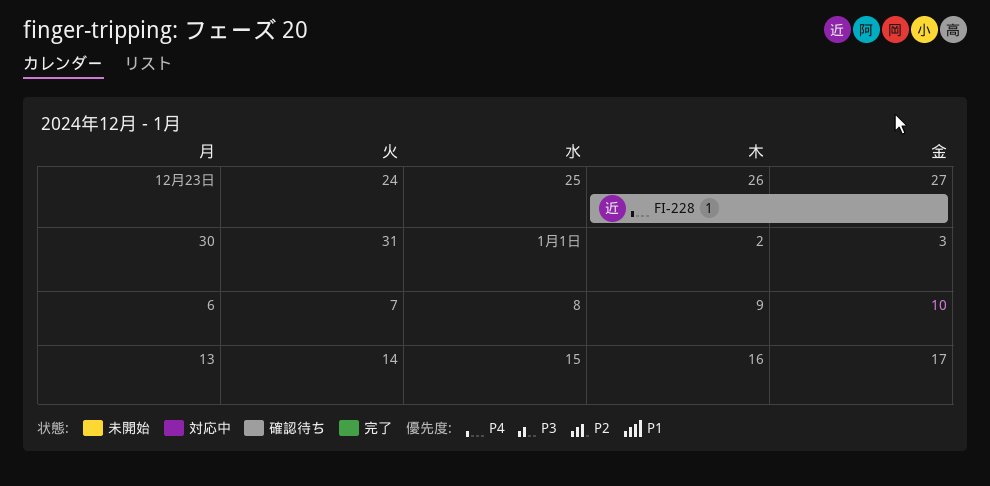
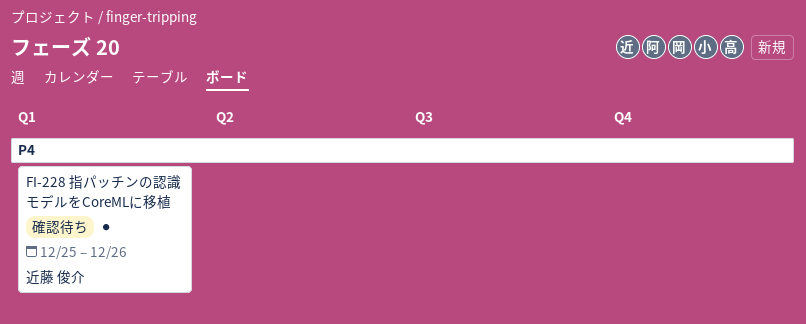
FI-228, start: Dec 26 -> Dec 25
FI-228, due: Dec 27 -> Dec 26

